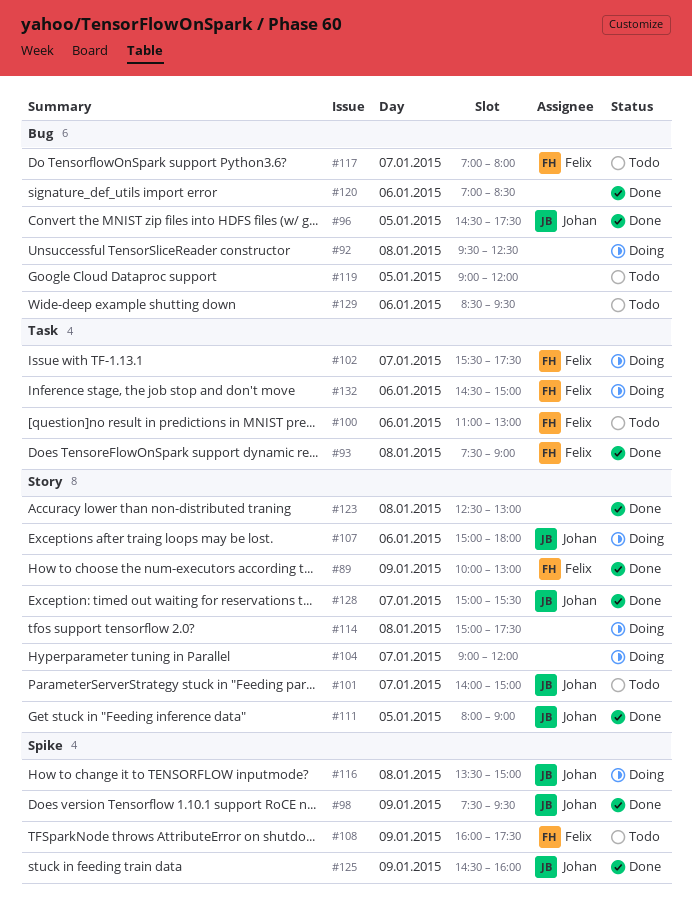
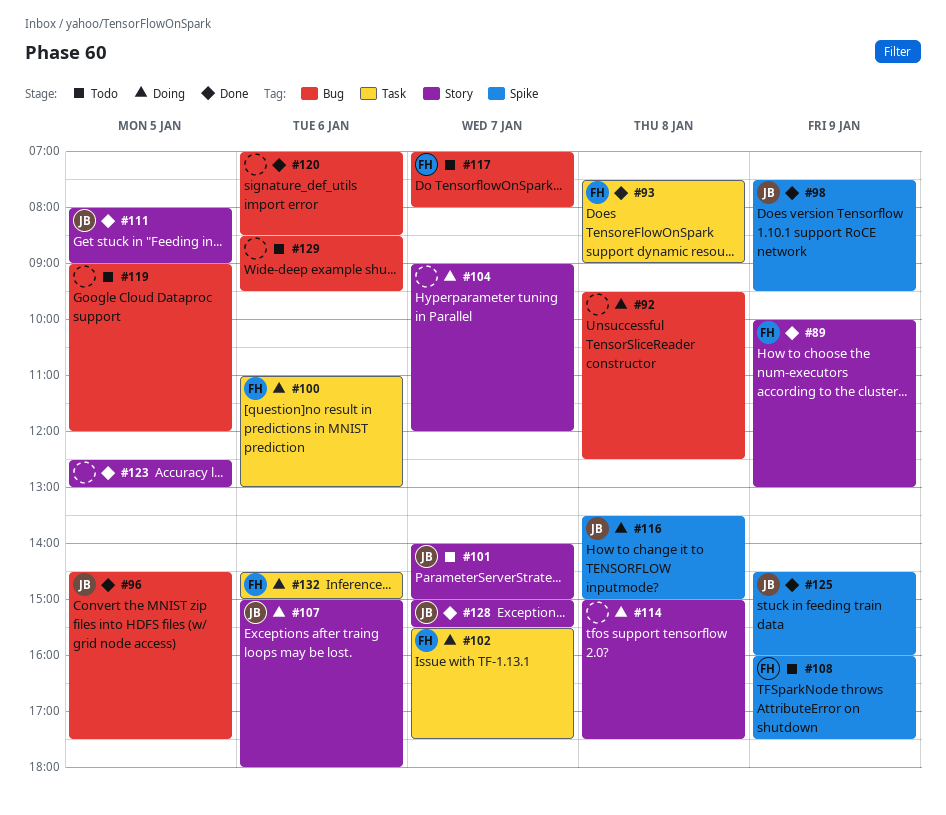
#100, status: Todo -> Doing
#123, day: Jan 8 -> Jan 5

